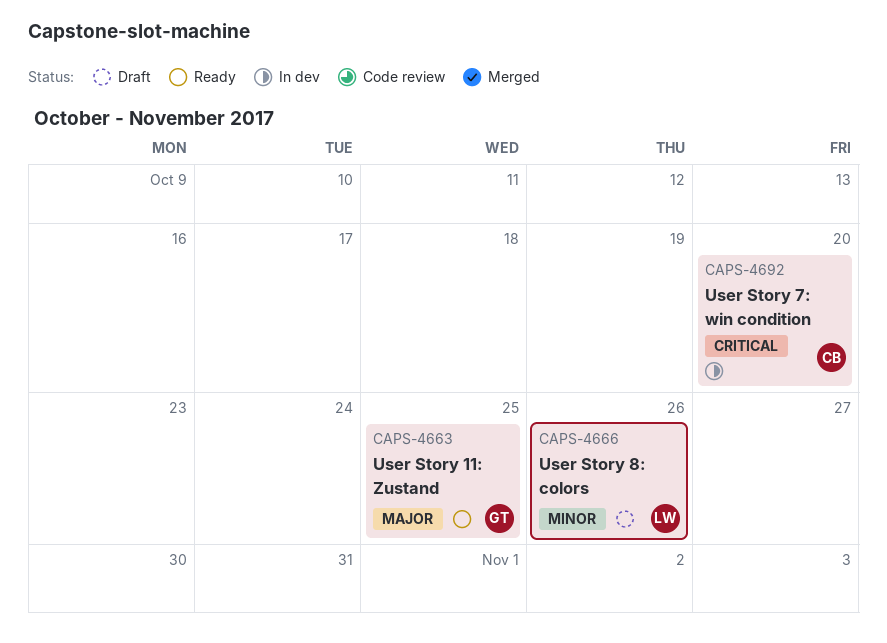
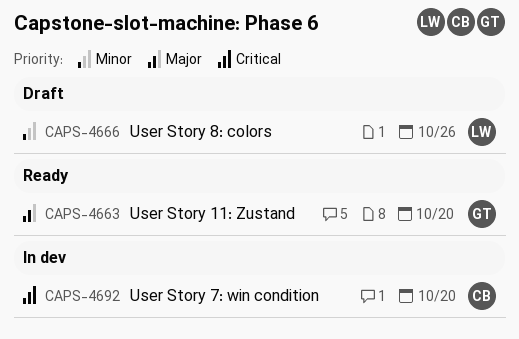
CAPS-4663, due: Oct 25 -> Oct 20

